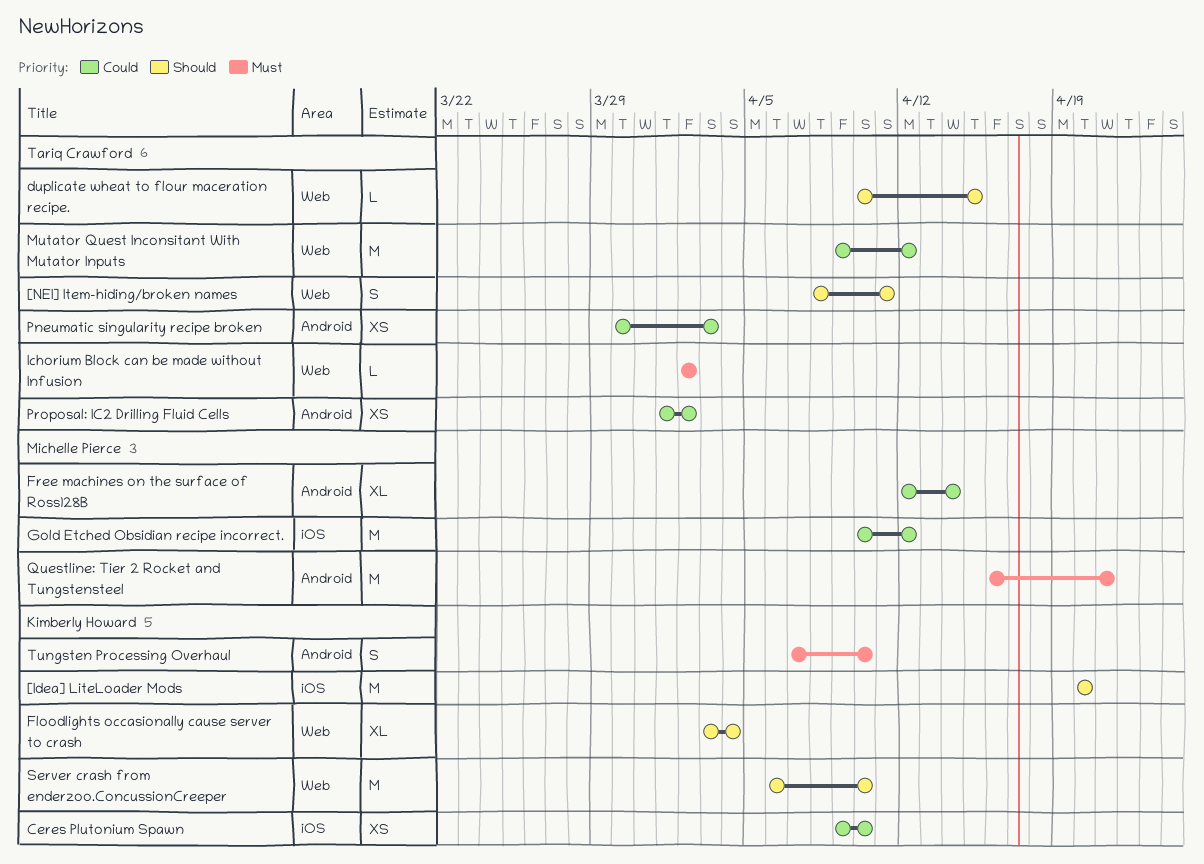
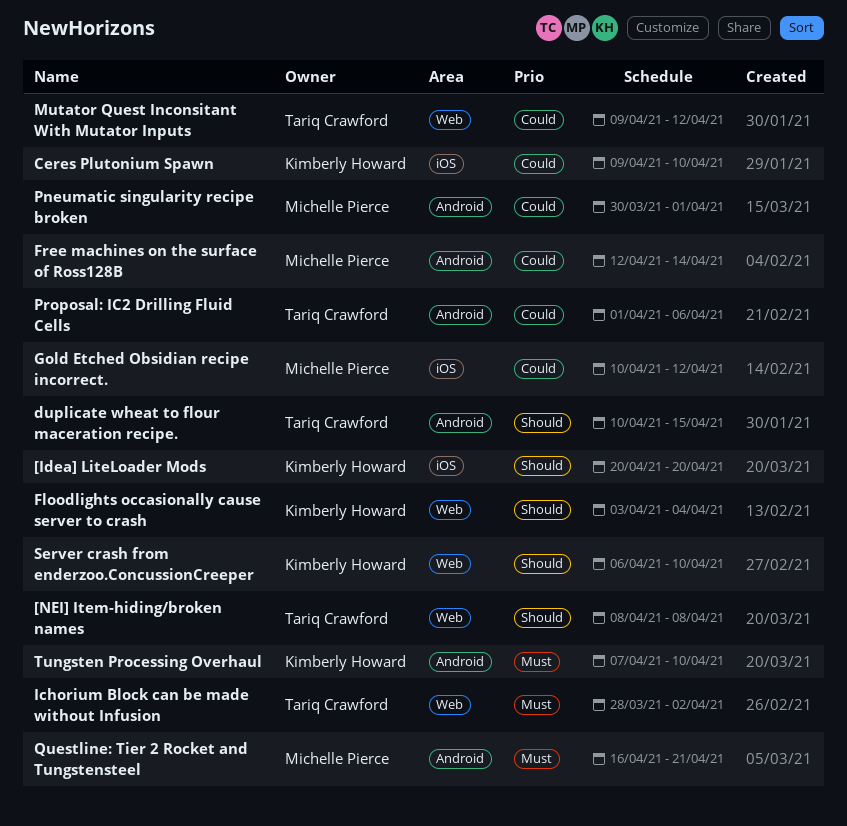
[NEI] Item-hiding/broken names, due: Apr 11 -> Apr 8
duplicate wheat to flour maceration recipe., label: Web -> Android
Ichorium Block can be made without Infusion, start: Apr 2 -> Mar 28
Pneumatic singularity recipe broken, owner: Tariq Crawford -> Michelle Pierce
Pneumatic singularity recipe broken, due: Apr 3 -> Apr 1
Proposal: IC2 Drilling Fluid Cells, due: Apr 2 -> Apr 6

